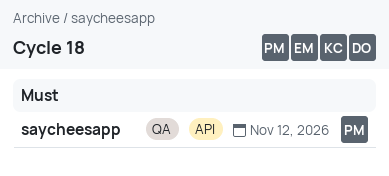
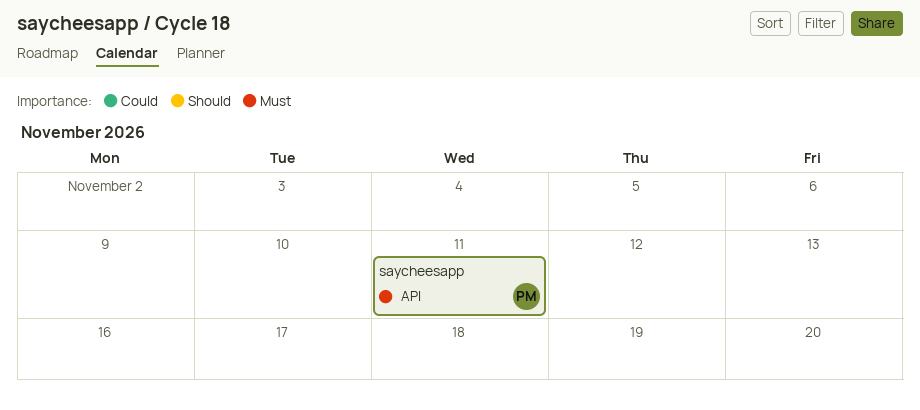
saycheesapp, due: Nov 12 -> Nov 11

